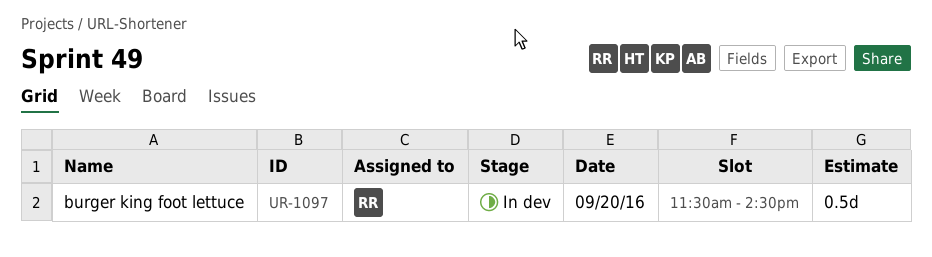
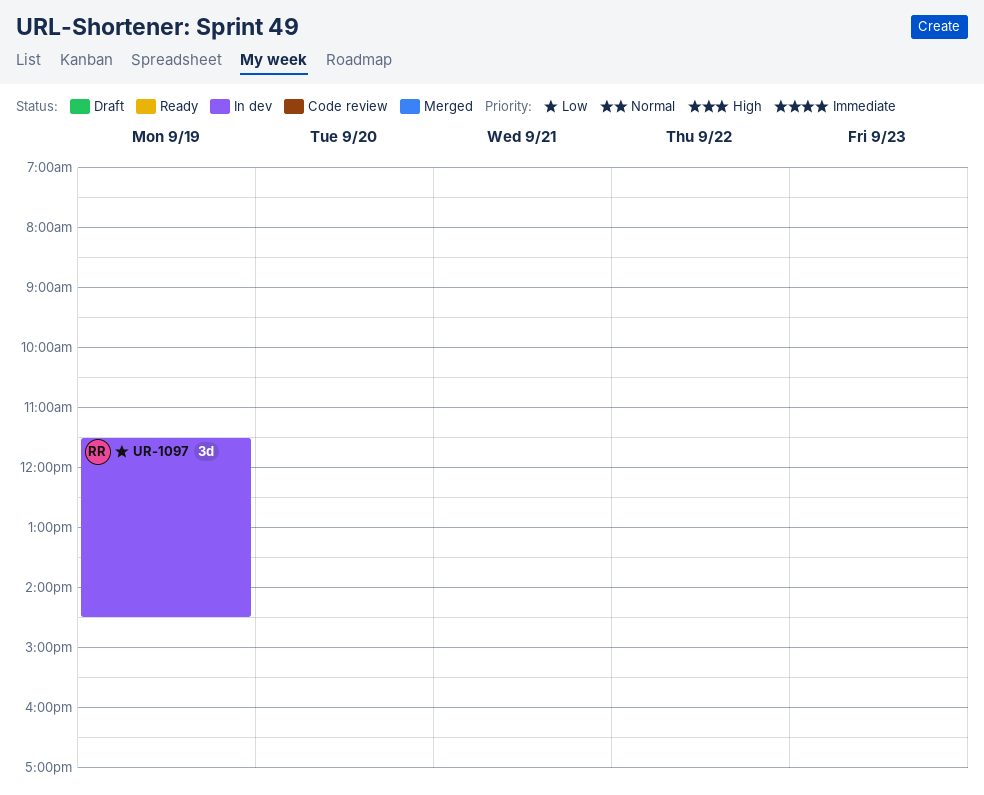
UR-1097, estimate: 0.5d -> 3d
UR-1097, day: Sep 20 -> Sep 19

